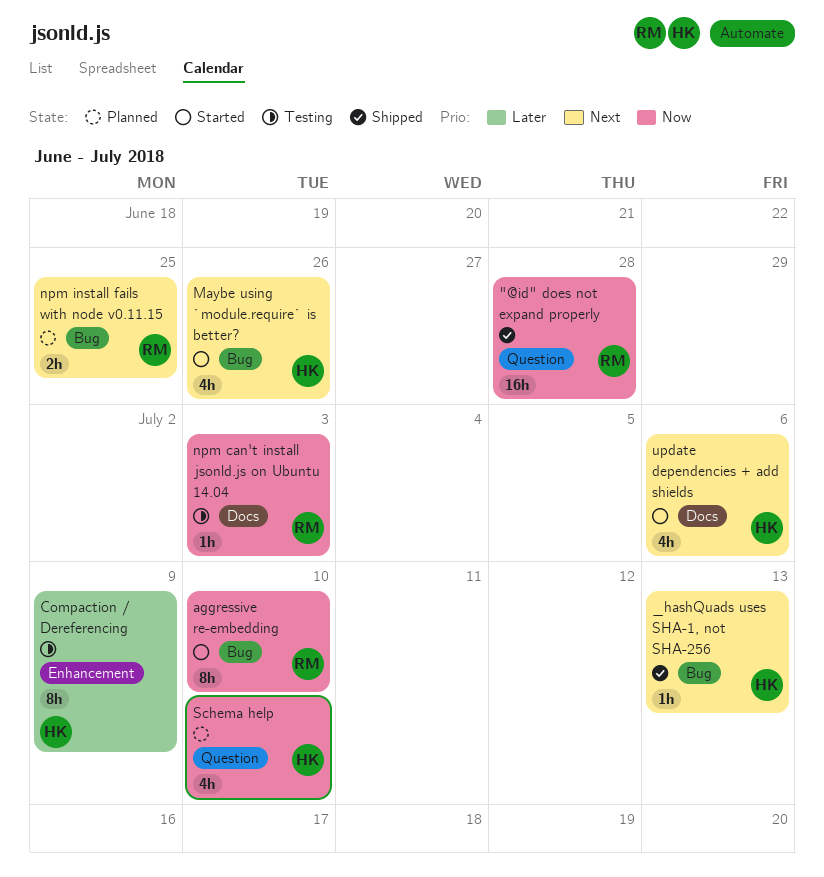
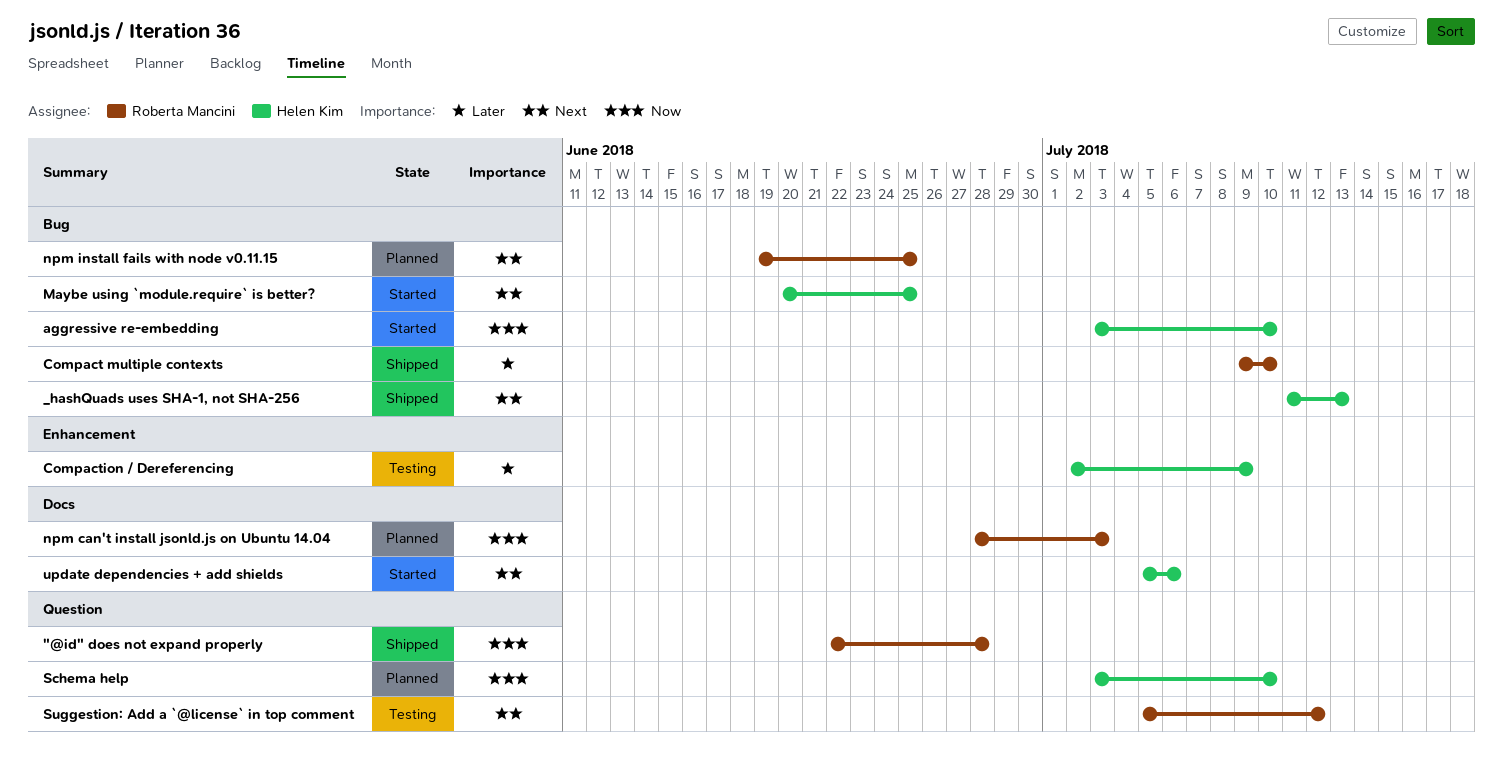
aggressive re-embedding, owner: Roberta Mancini -> Helen Kim
Compact multiple contexts: none -> present
Maybe using `module.require` is better?, due: Jun 26 -> Jun 25
npm can't install jsonld.js on Ubuntu 14.04, status: Testing -> Planned
Suggestion: Add a `@license` in top comment: none -> present

